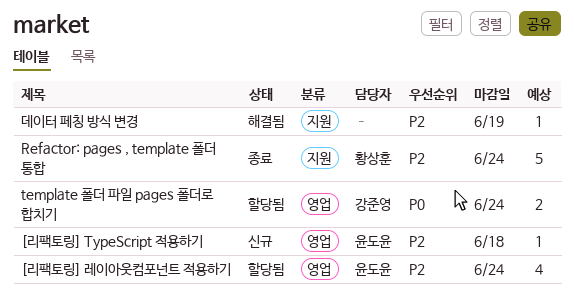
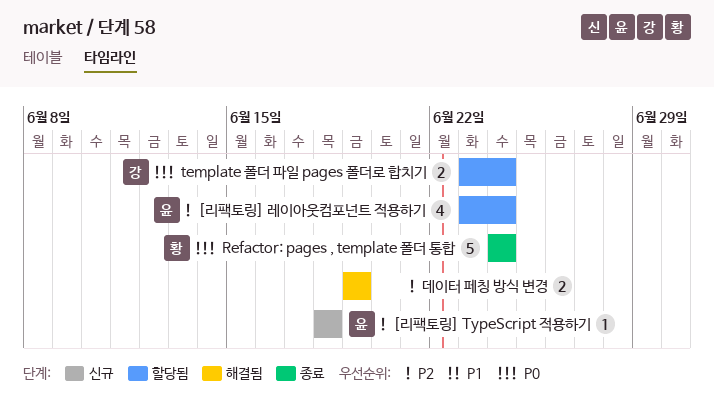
Refactor: pages , template 폴더 통합, priority: P2 -> P0
데이터 페칭 방식 변경, estimate: 1 -> 2

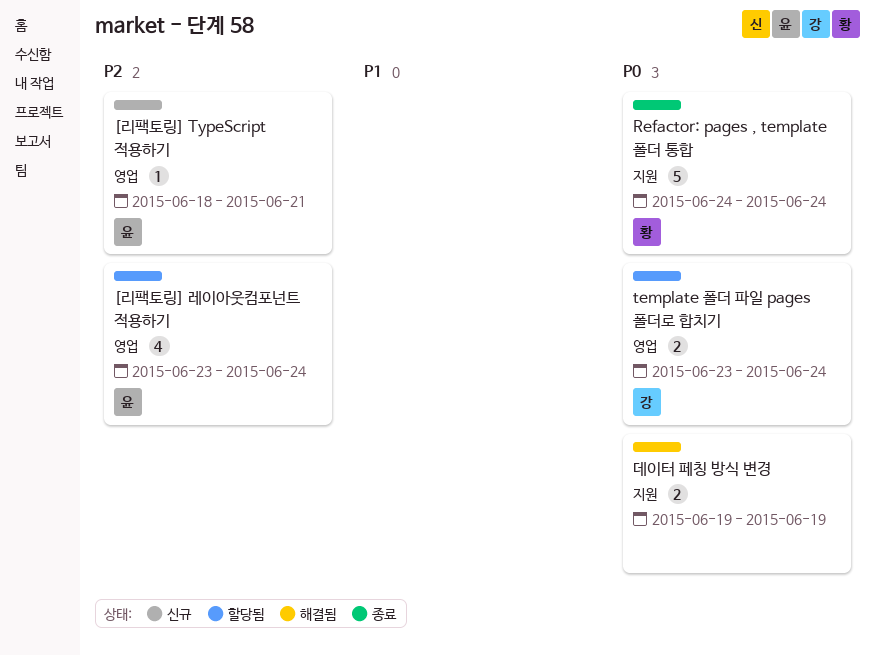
[리팩토링] TypeScript 적용하기, due: Jun 18 -> Jun 21
데이터 페칭 방식 변경, priority: P2 -> P0

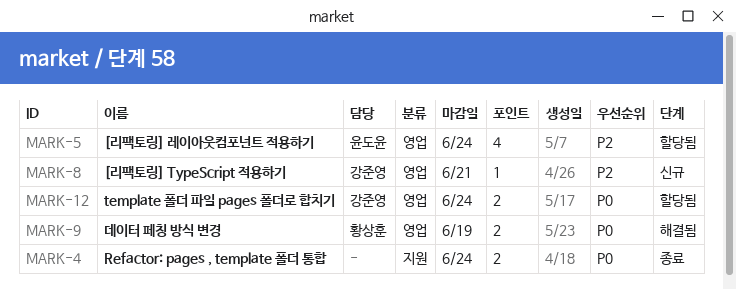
[리팩토링] TypeScript 적용하기, owner: 윤도윤 -> 강준영
Refactor: pages , template 폴더 통합, owner: 황상훈 -> none
Refactor: pages , template 폴더 통합, estimate: 5 -> 2
데이터 페칭 방식 변경, owner: none -> 황상훈
데이터 페칭 방식 변경, label: 지원 -> 영업

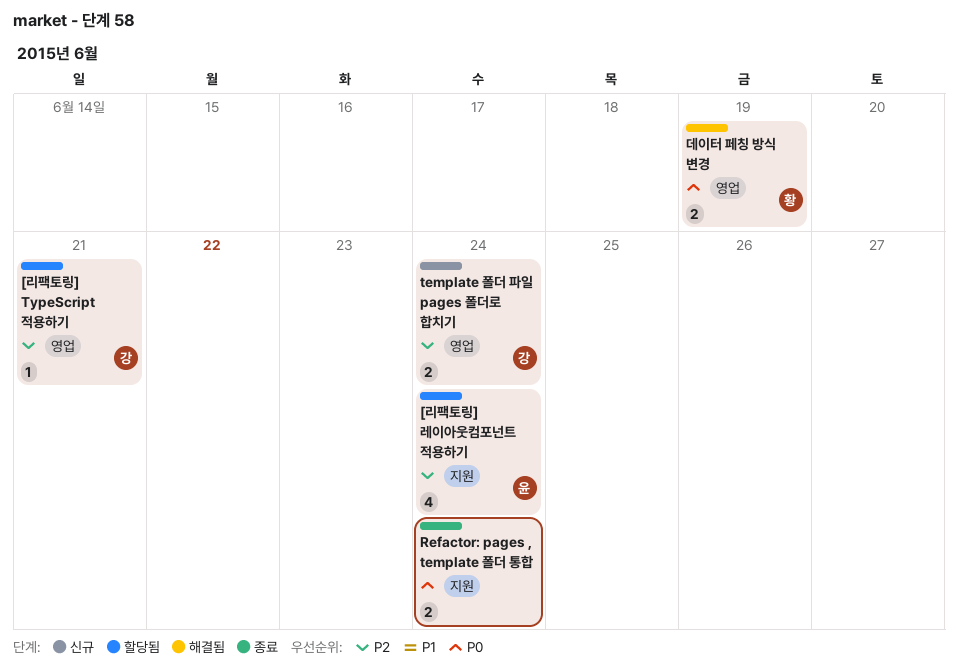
[리팩토링] TypeScript 적용하기, status: 신규 -> 할당됨
[리팩토링] 레이아웃컴포넌트 적용하기, label: 영업 -> 지원
template 폴더 파일 pages 폴더로 합치기, status: 할당됨 -> 신규
template 폴더 파일 pages 폴더로 합치기, priority: P0 -> P2

